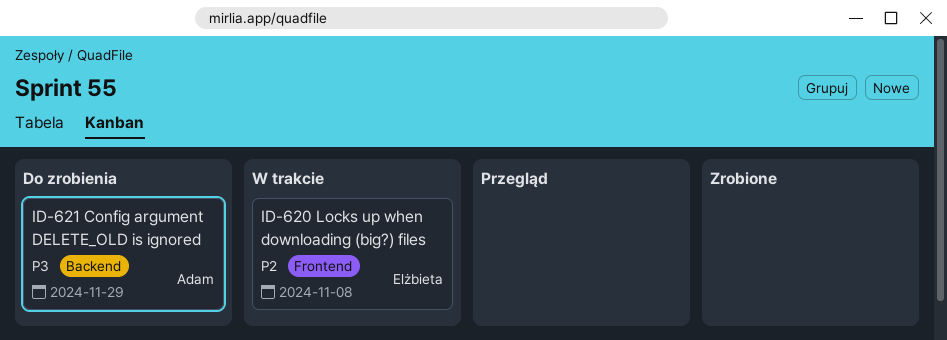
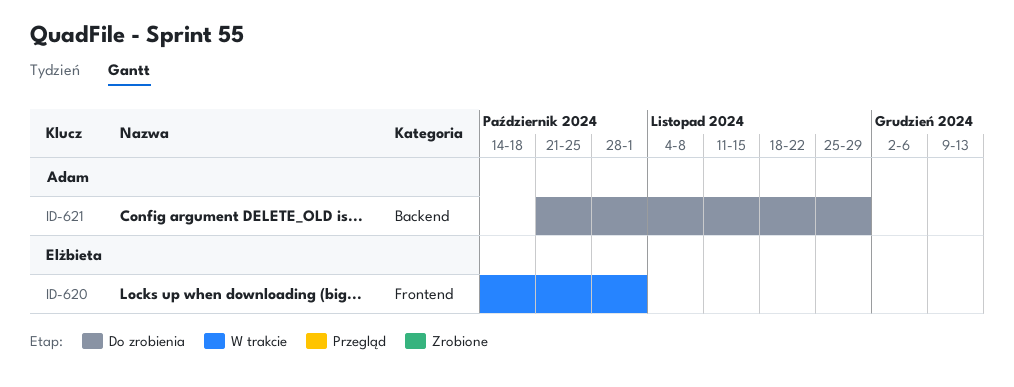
ID-620, due: Nov 8 -> Nov 1

